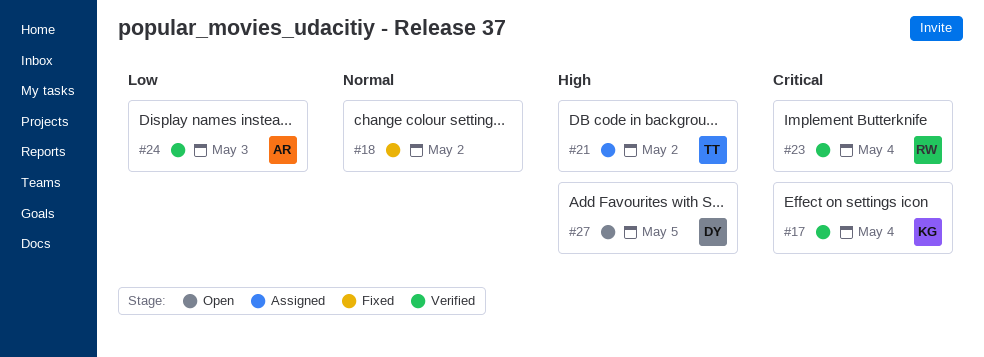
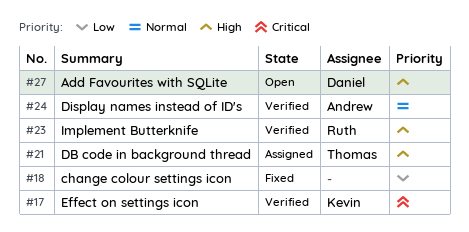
#18, priority: Normal -> Low
#23, priority: Critical -> High
#24, priority: Low -> Normal

